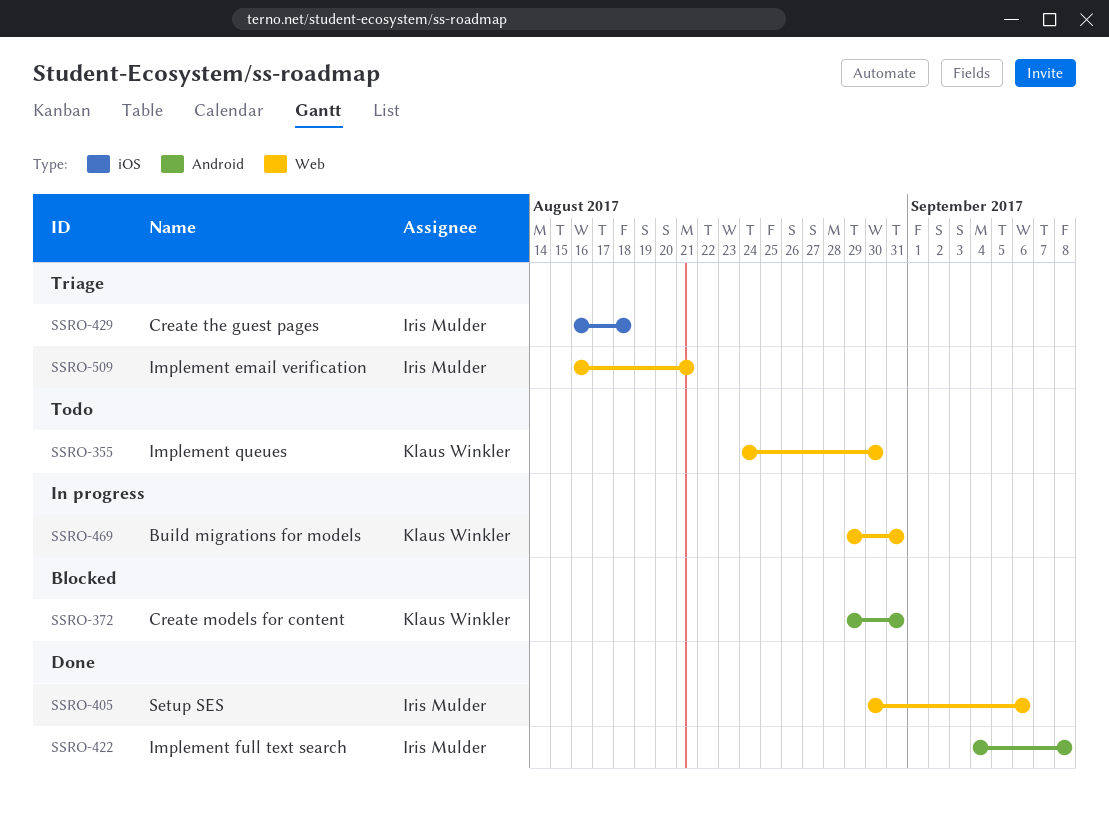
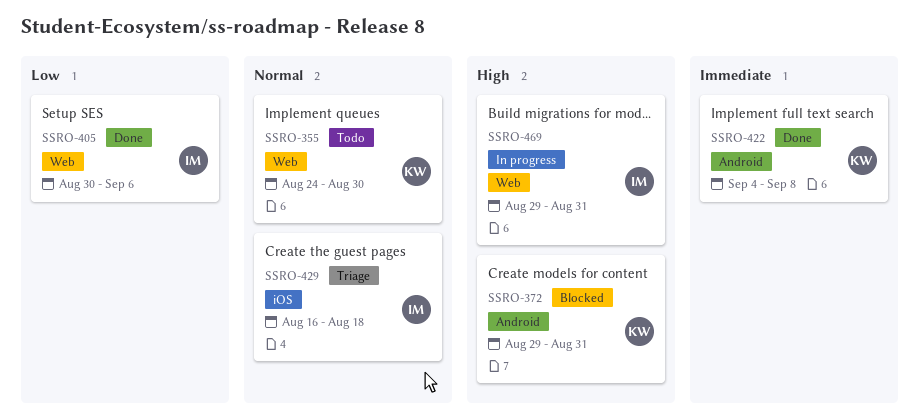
SSRO-422, owner: Iris Mulder -> Klaus Winkler
SSRO-469, owner: Klaus Winkler -> Iris Mulder
SSRO-509: present -> none

